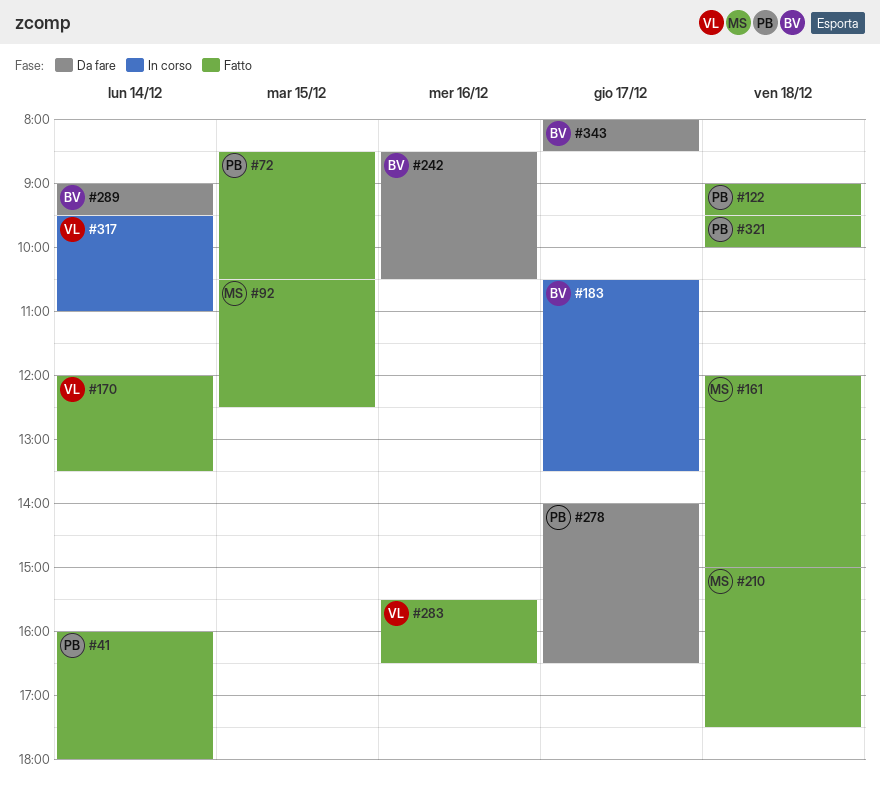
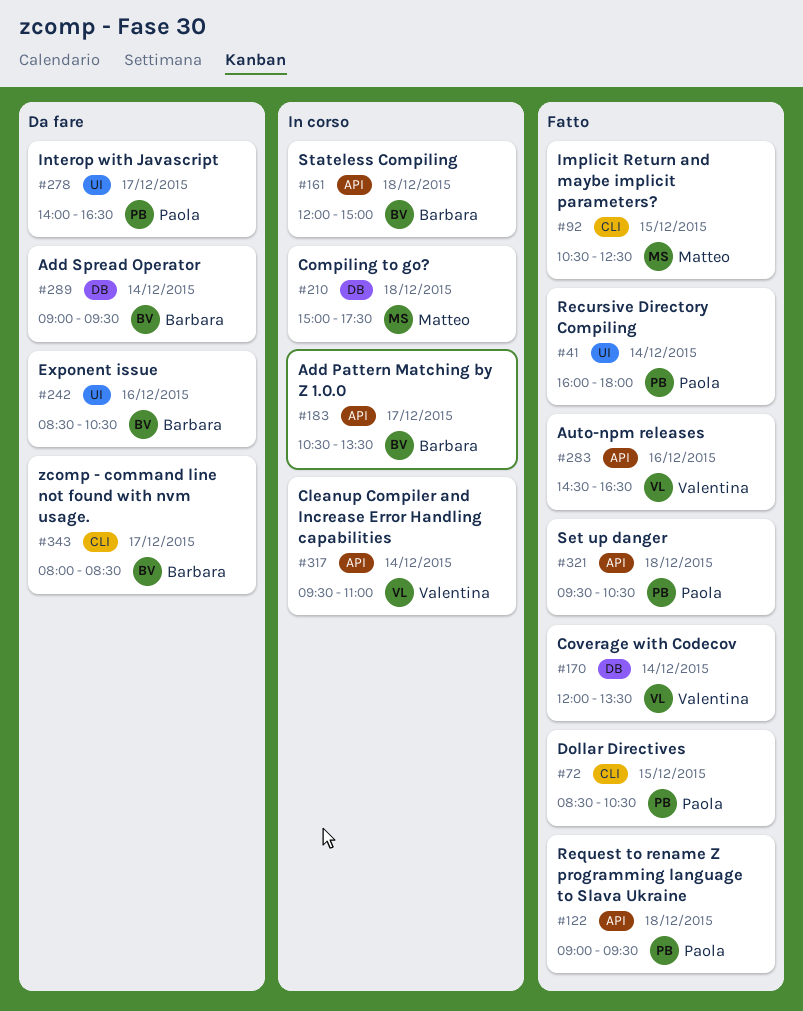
#161, status: Fatto -> In corso
#161, owner: Matteo -> Barbara
#210, status: Fatto -> In corso
#283, begins: 15:30 -> 14:30
#321, ends: 10:00 -> 10:30

